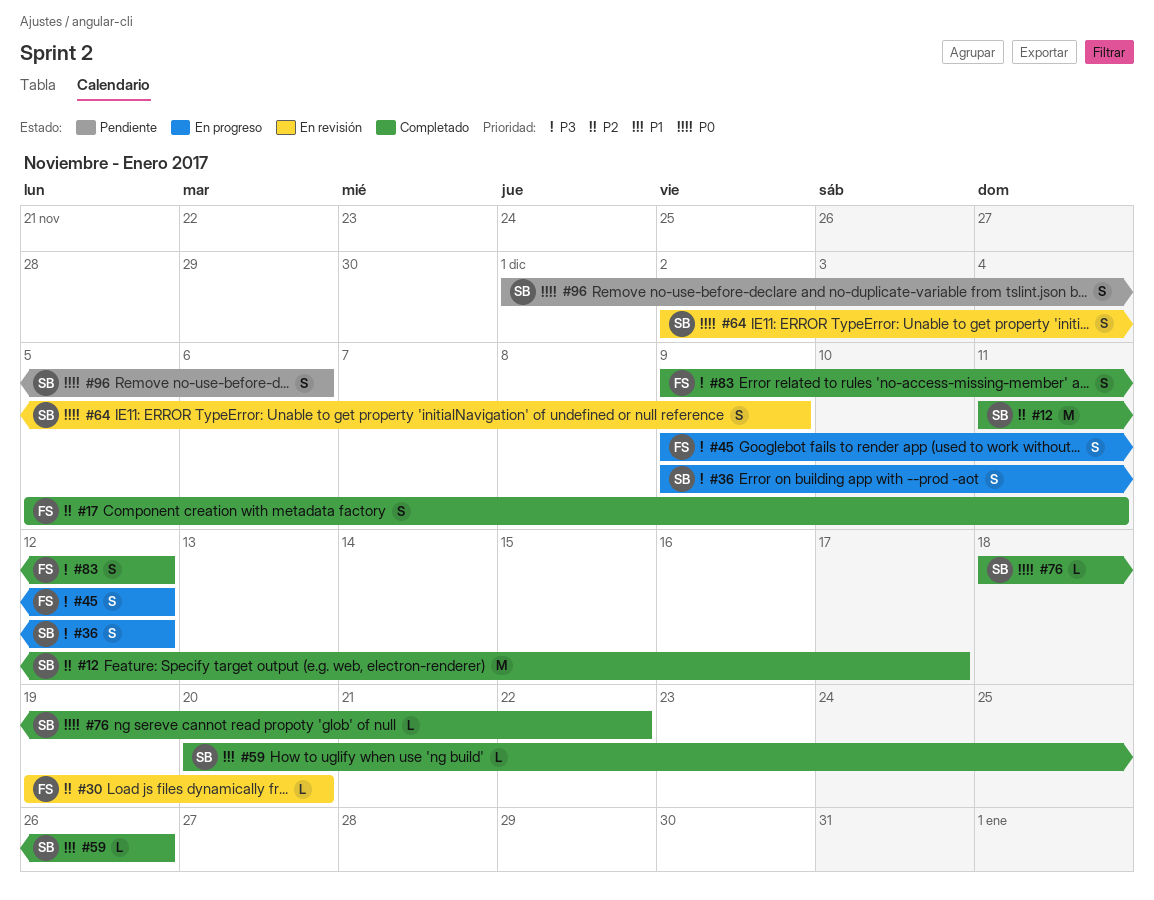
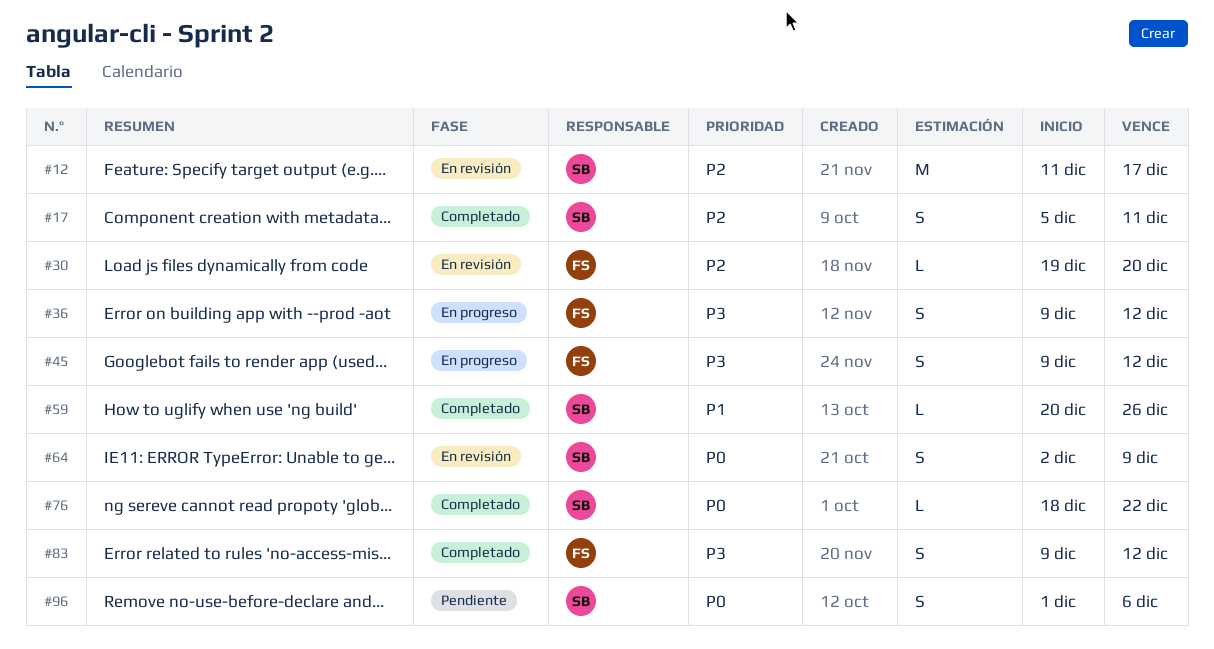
#12, status: Completado -> En revisión
#17, owner: FS -> SB
#36, owner: SB -> FS

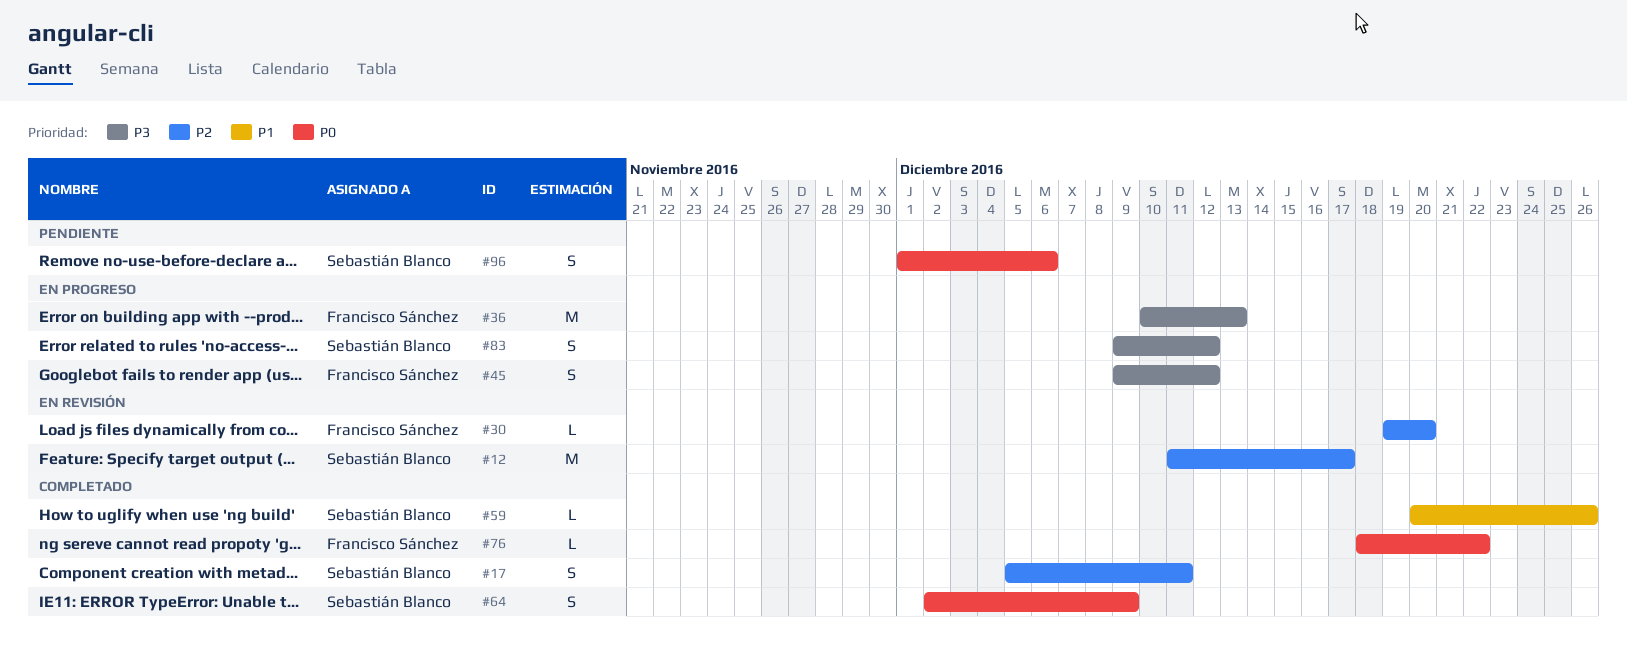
#36, estimate: S -> M
#36, start: Dec 9 -> Dec 10
#36, due: Dec 12 -> Dec 13
#64, status: En revisión -> Completado
#76, owner: Sebastián Blanco -> Francisco Sánchez
#83, status: Completado -> En progreso
#83, owner: Francisco Sánchez -> Sebastián Blanco

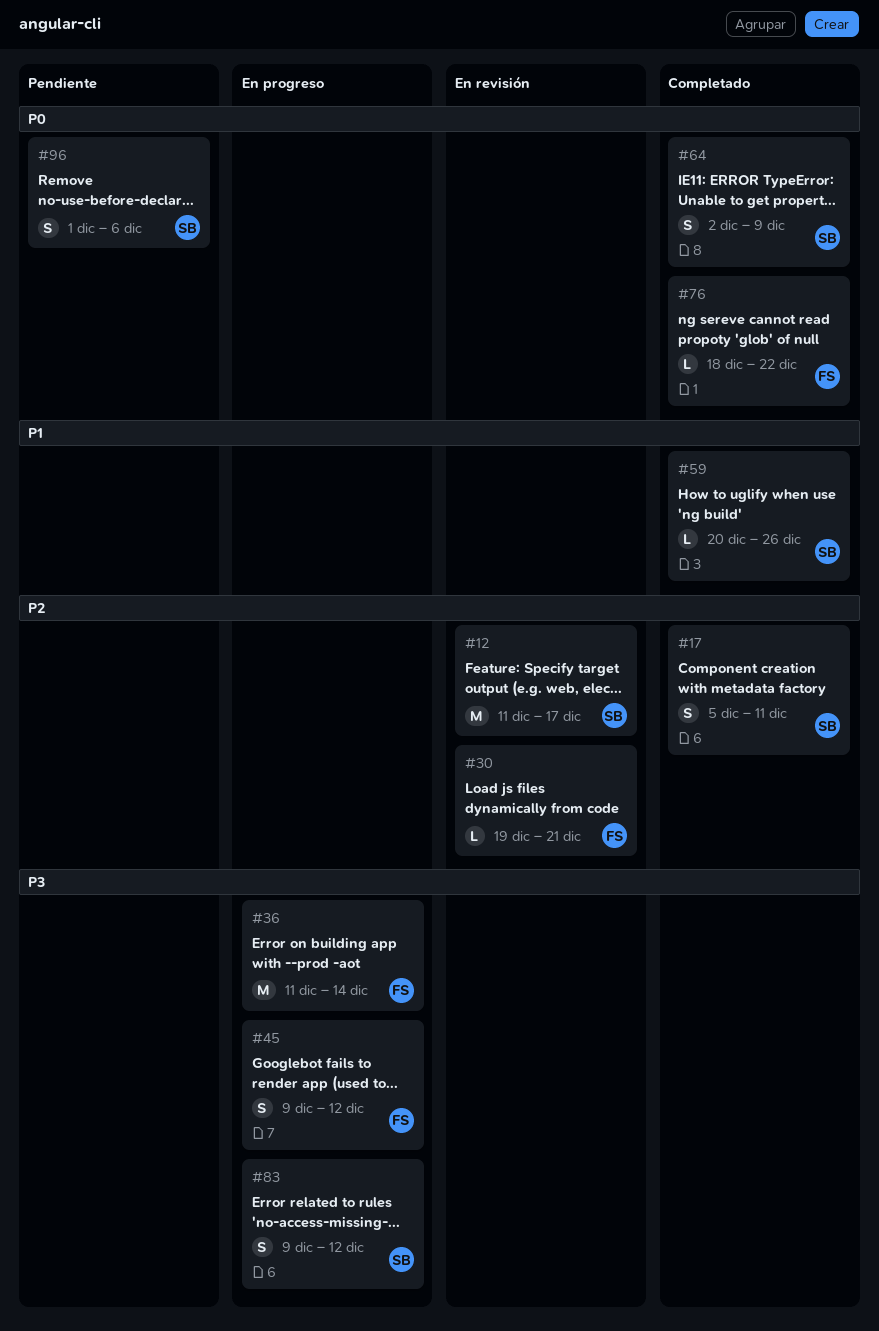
#30, due: Dec 20 -> Dec 21
#36, start: Dec 10 -> Dec 11
#36, due: Dec 13 -> Dec 14

